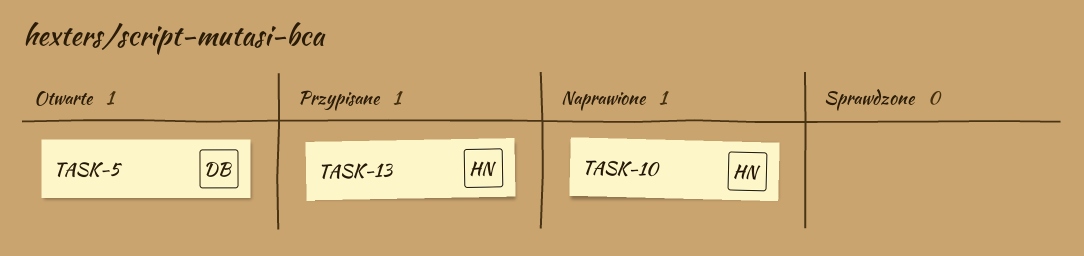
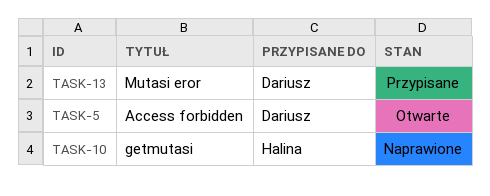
TASK-13, owner: Halina -> Dariusz

